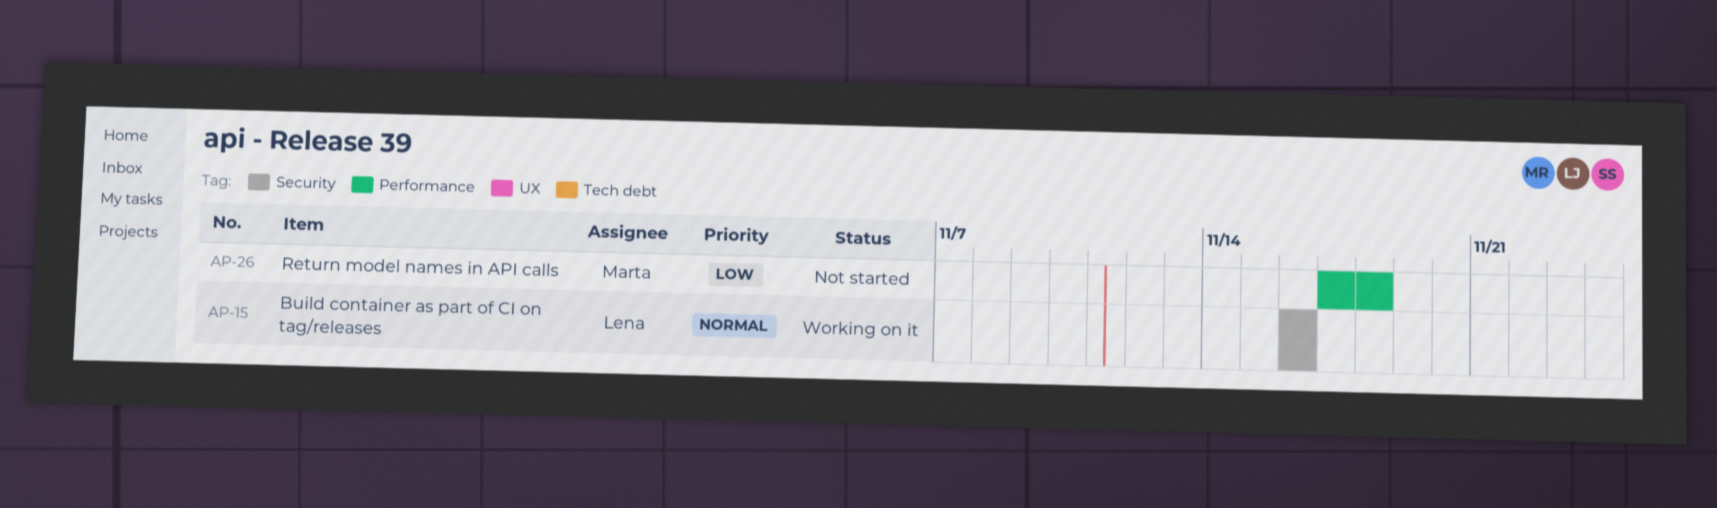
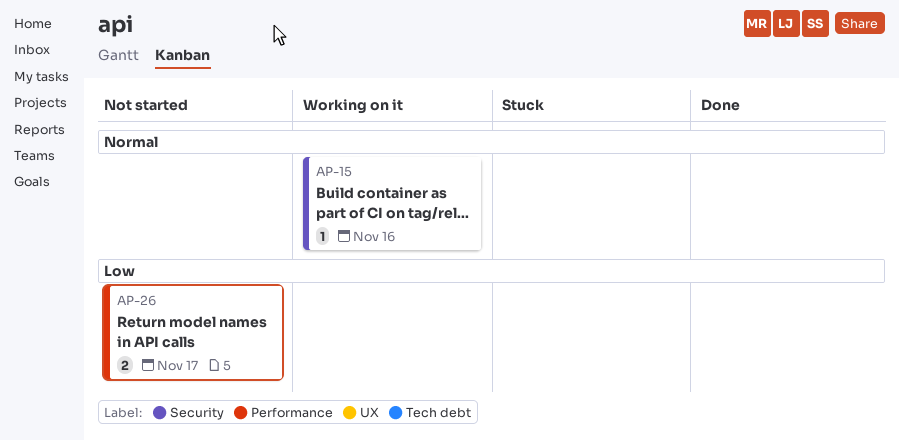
AP-26, due: Nov 18 -> Nov 17

